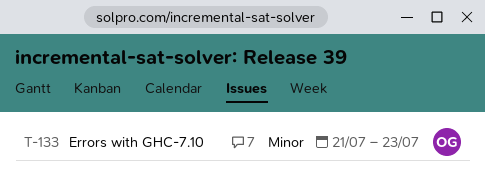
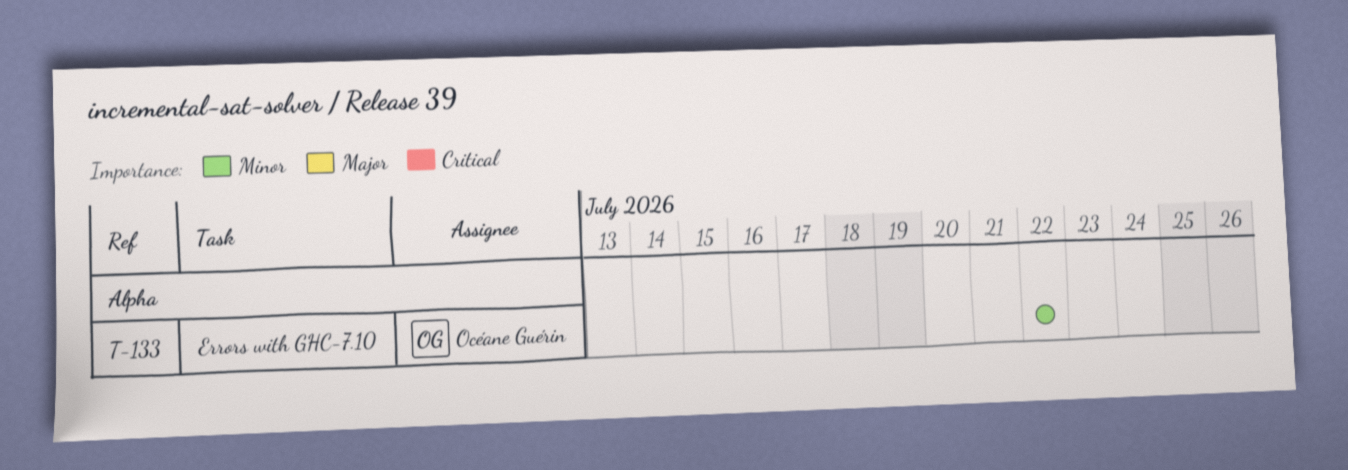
T-133, start: Jul 21 -> Jul 22
T-133, due: Jul 23 -> Jul 22

